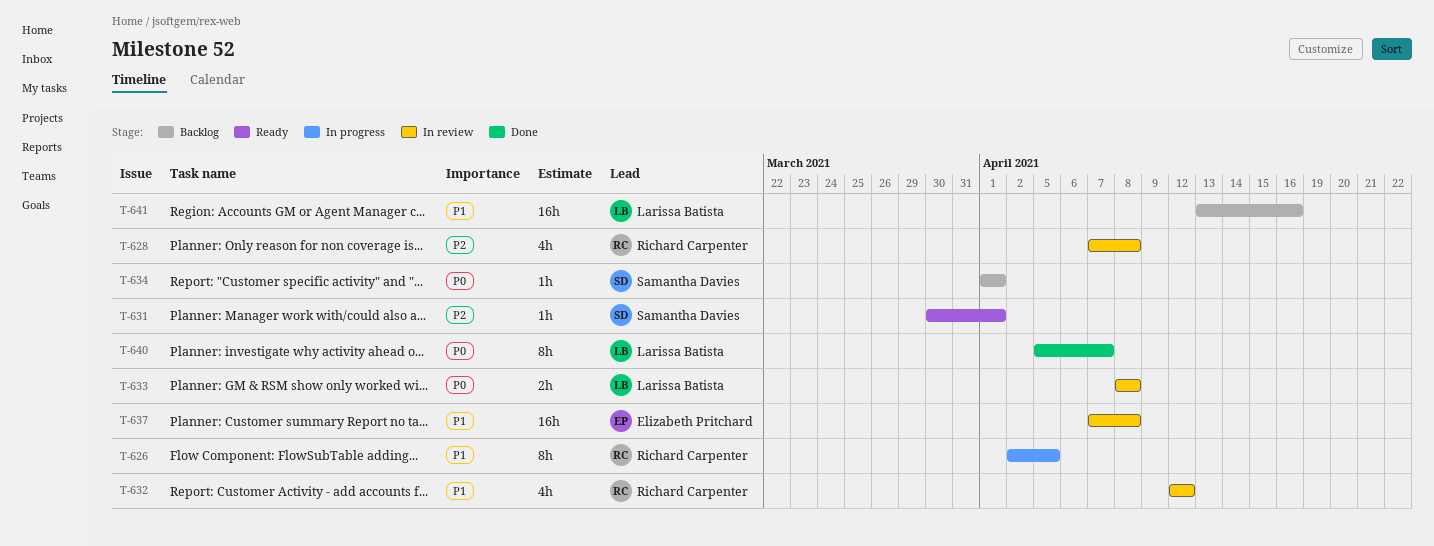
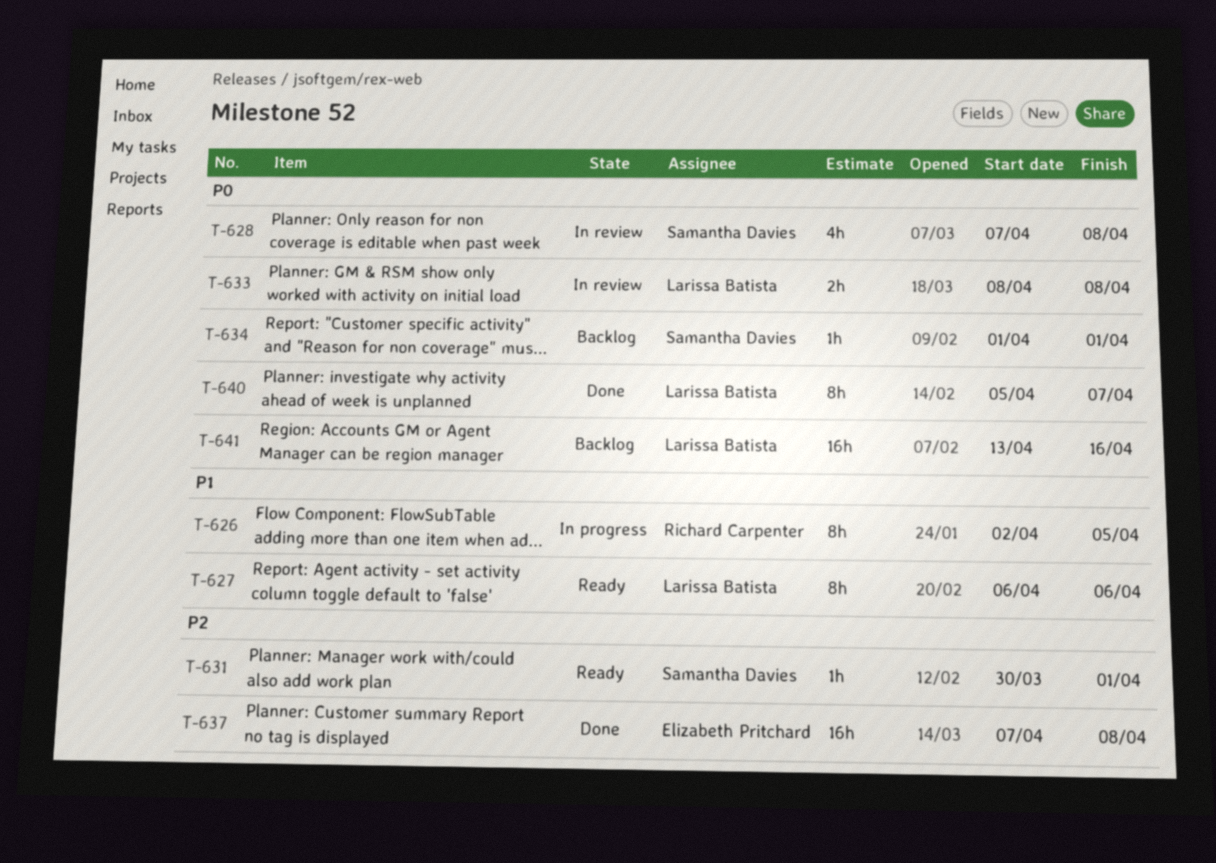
T-627: none -> present
T-628, owner: Richard Carpenter -> Samantha Davies
T-628, priority: P2 -> P0
T-632: present -> none
T-637, status: In review -> Done
T-637, priority: P1 -> P2
T-641, priority: P1 -> P0

